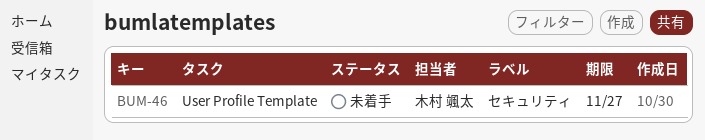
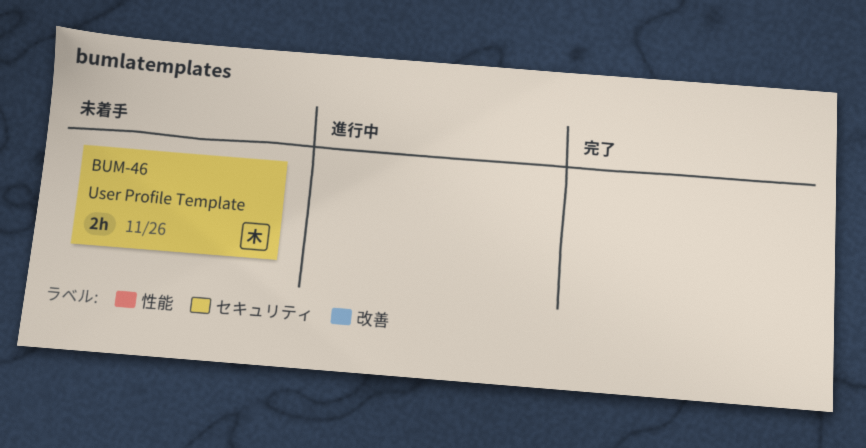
BUM-46, due: Nov 27 -> Nov 26

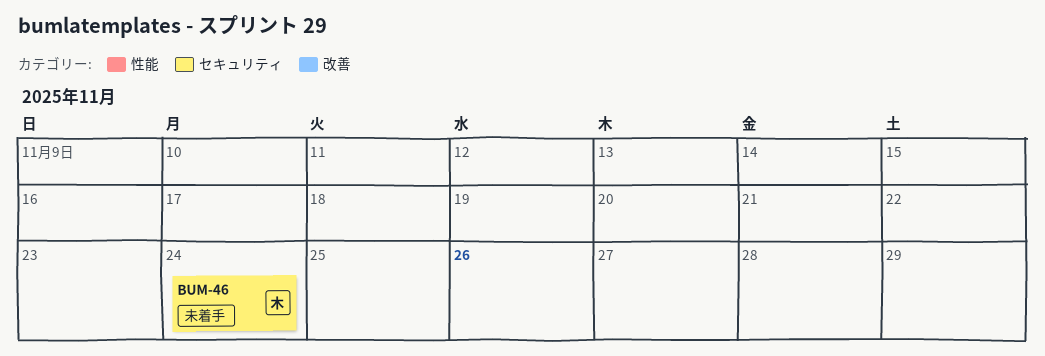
BUM-46, due: Nov 26 -> Nov 24

